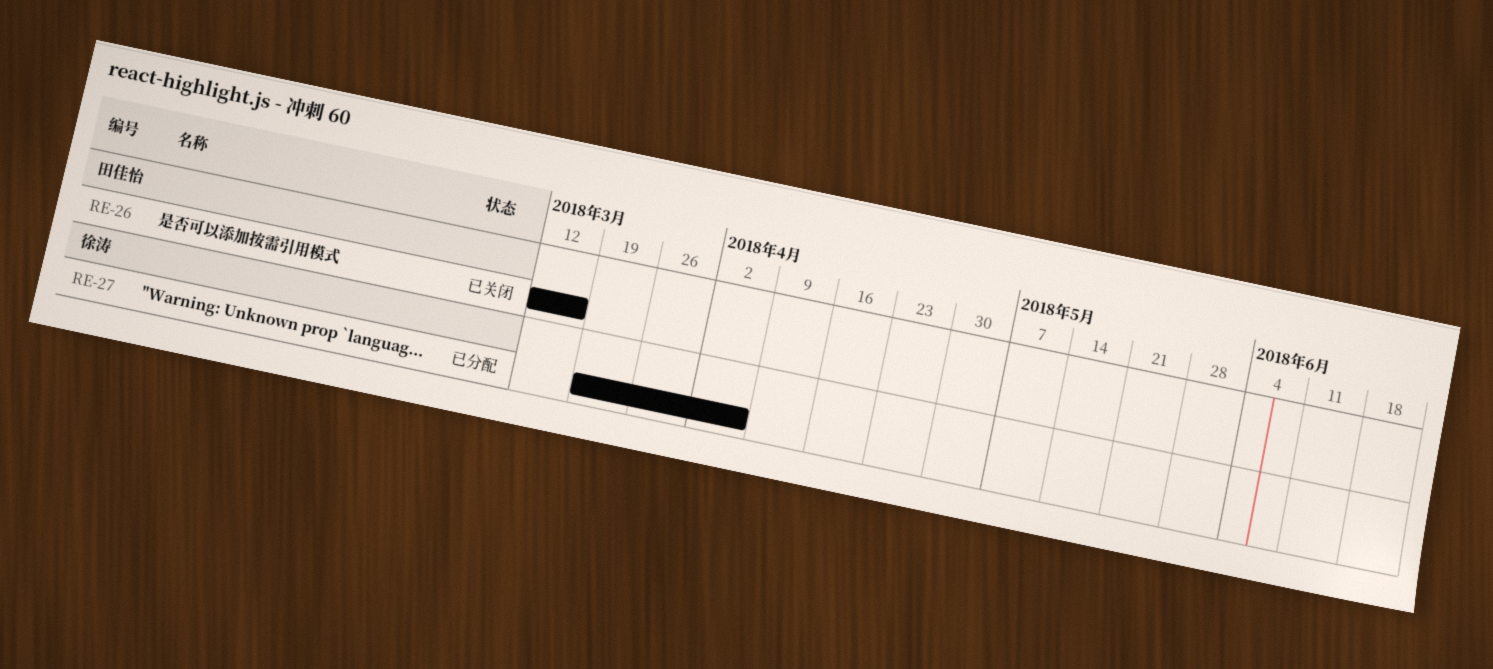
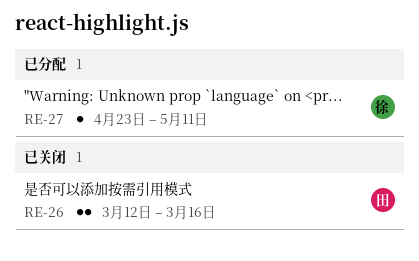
RE-27, start: Mar 19 -> Apr 23
RE-27, due: Apr 6 -> May 11

